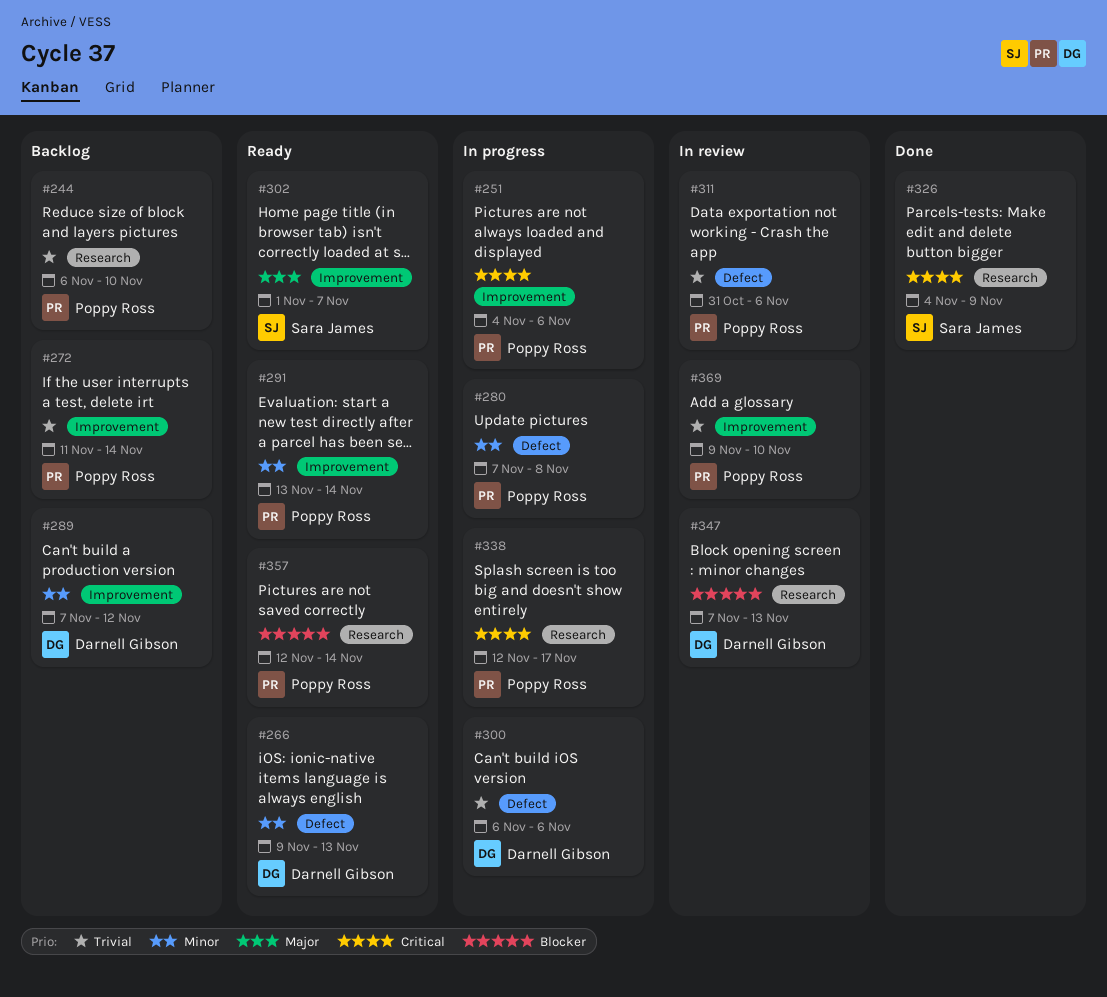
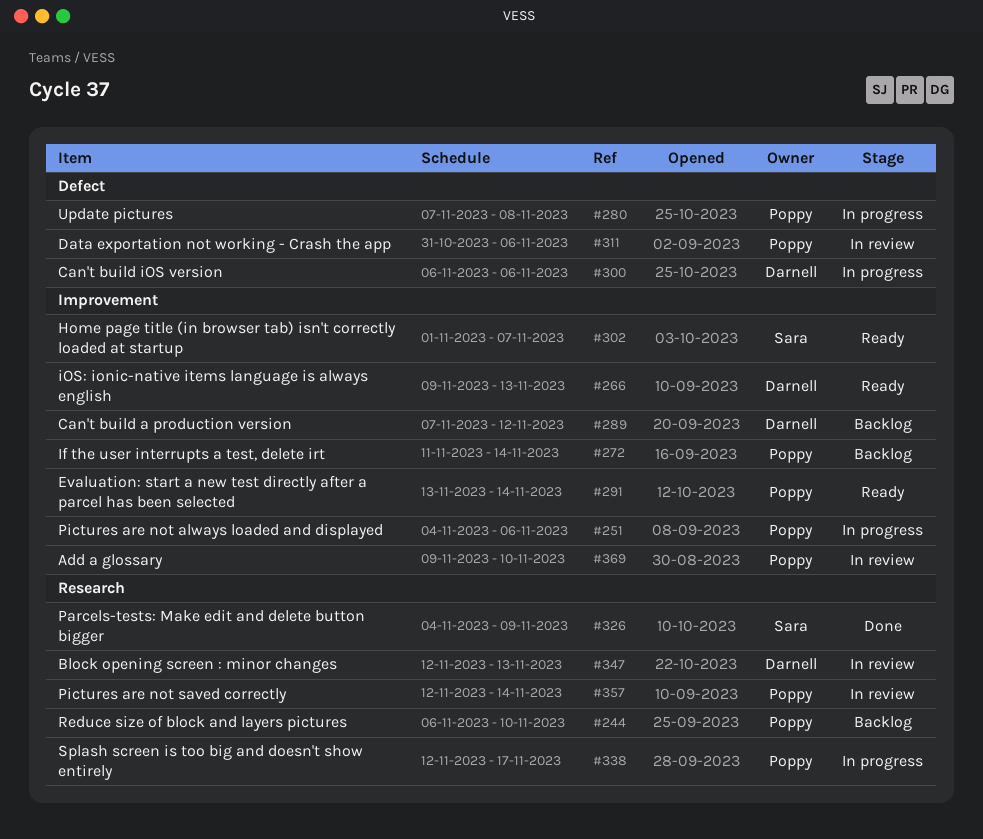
#266, label: Defect -> Improvement
#347, start: Nov 7 -> Nov 12
#357, status: Ready -> In review

